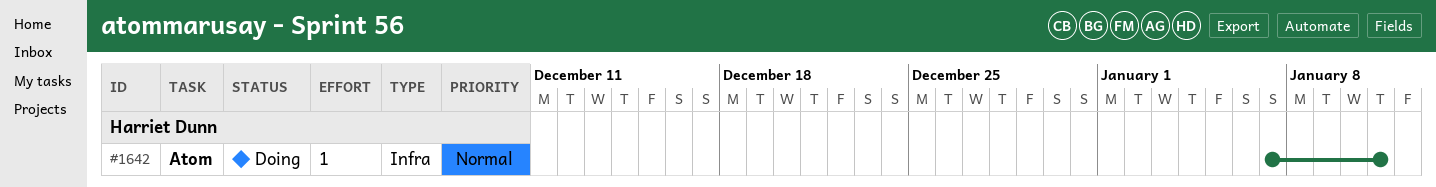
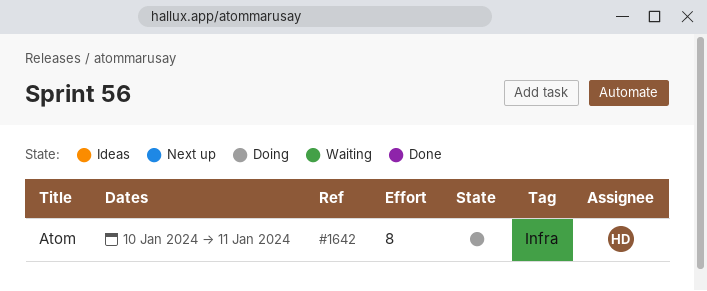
#1642, estimate: 1 -> 8
#1642, start: Jan 7 -> Jan 10

